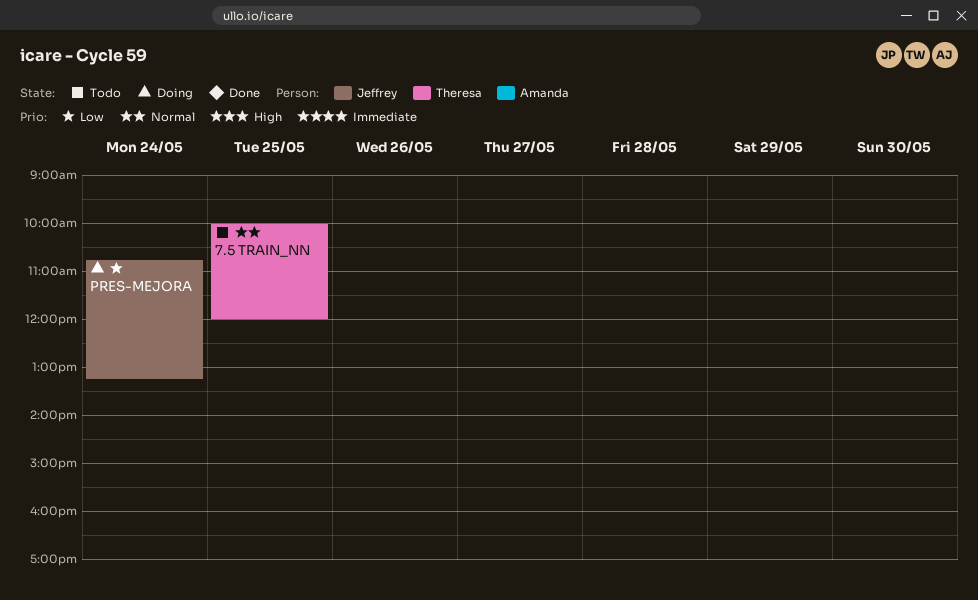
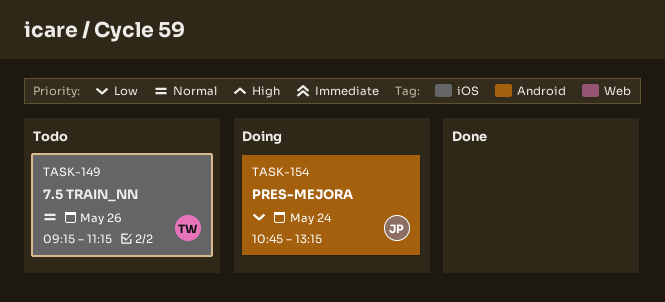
7.5 TRAIN_NN, day: May 25 -> May 26
7.5 TRAIN_NN, begins: 10:00 -> 09:15
7.5 TRAIN_NN, ends: 12:00 -> 11:15

